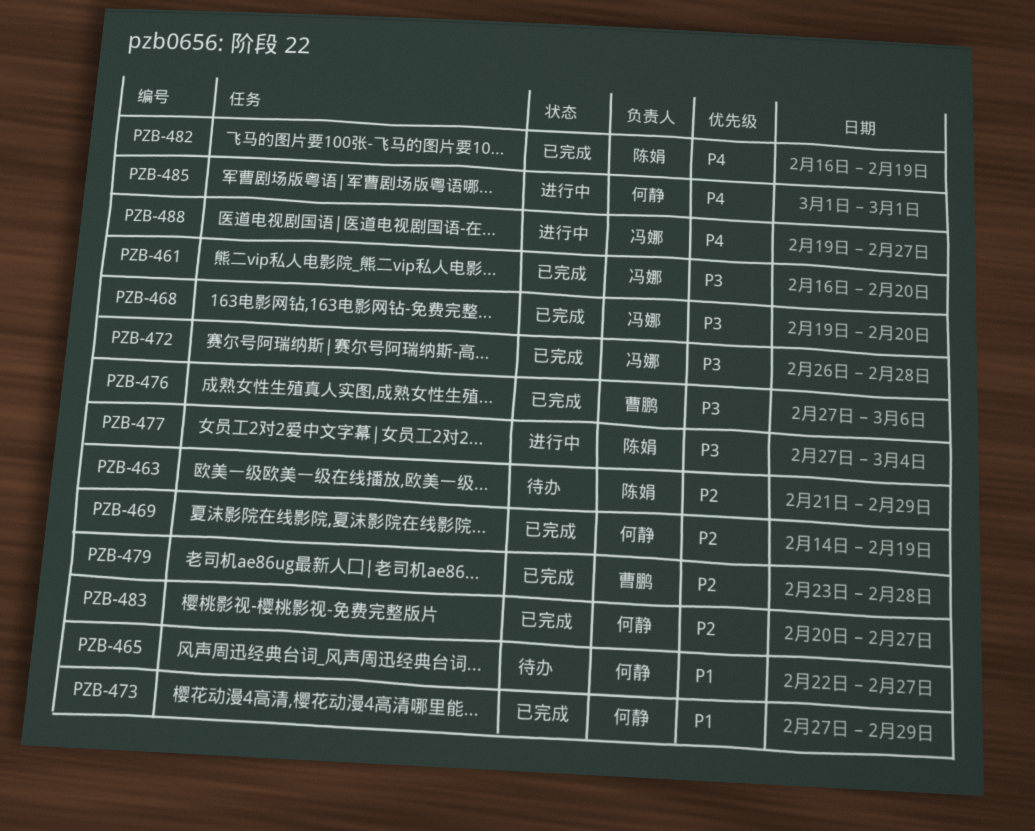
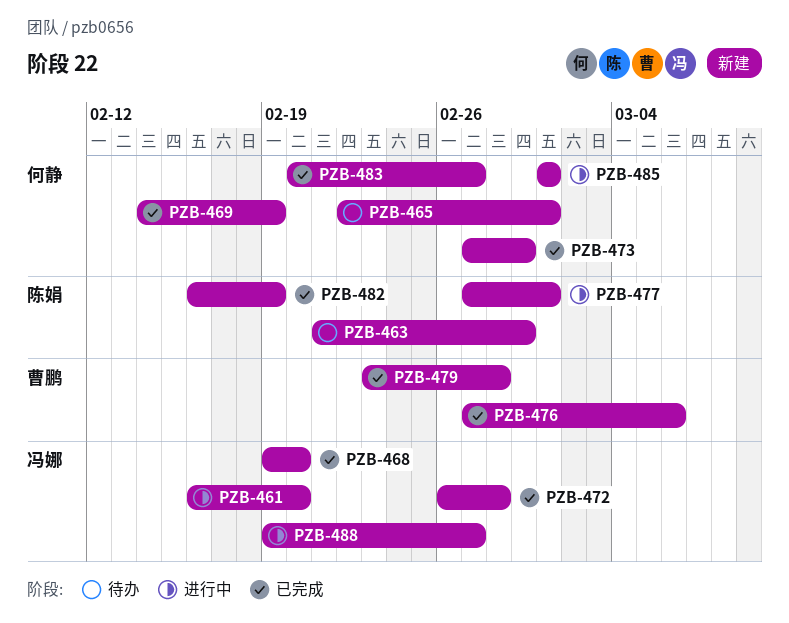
PZB-461, status: 已完成 -> 进行中
PZB-465, due: Feb 27 -> Mar 1
PZB-477, due: Mar 4 -> Mar 1

